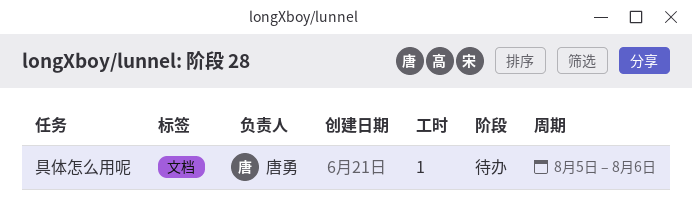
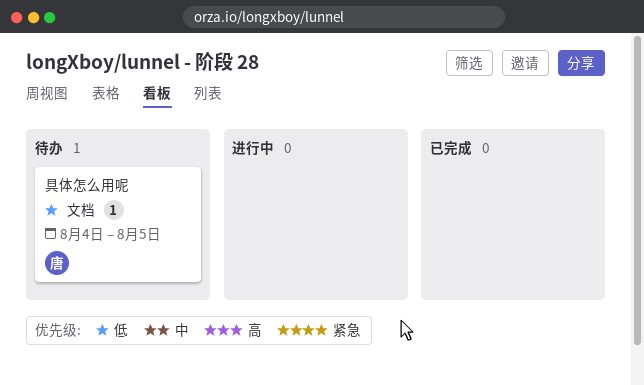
具体怎么用呢, start: Aug 5 -> Aug 4
具体怎么用呢, due: Aug 6 -> Aug 5

